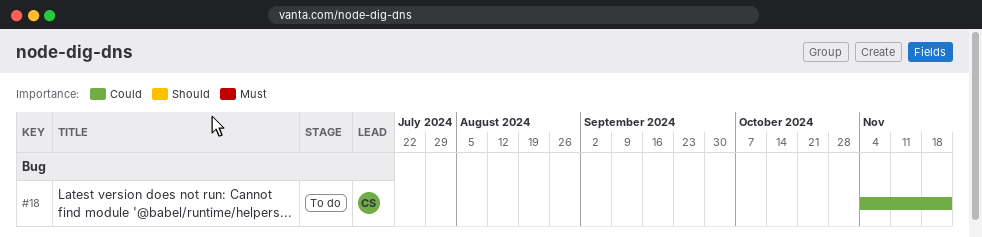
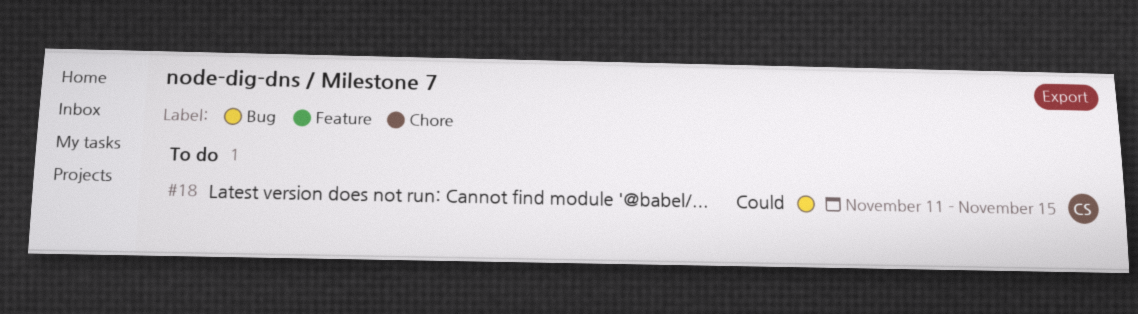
#18, start: Nov 4 -> Nov 11
#18, due: Nov 22 -> Nov 15

